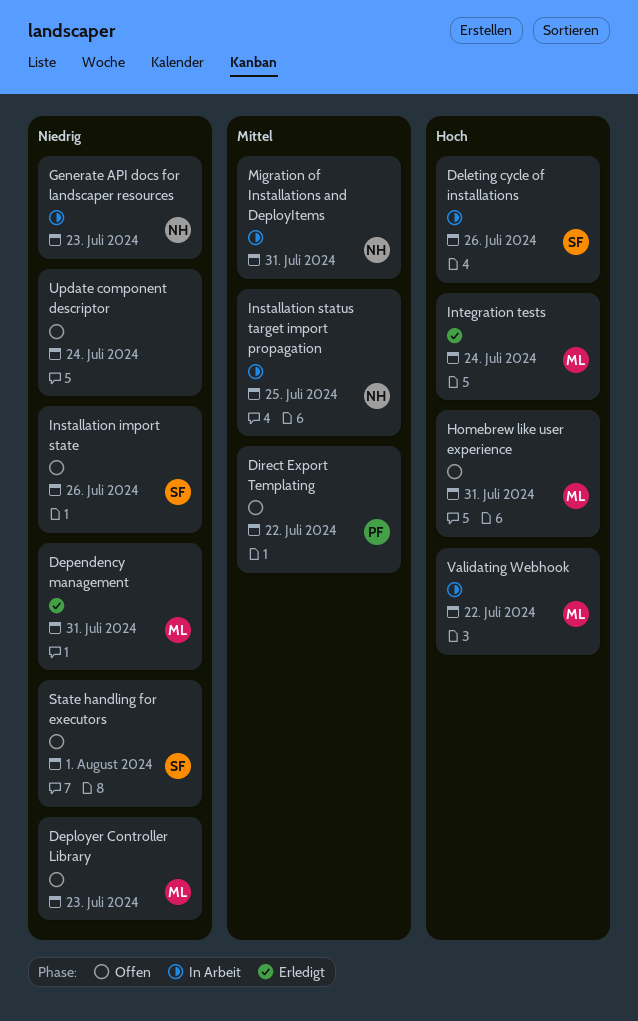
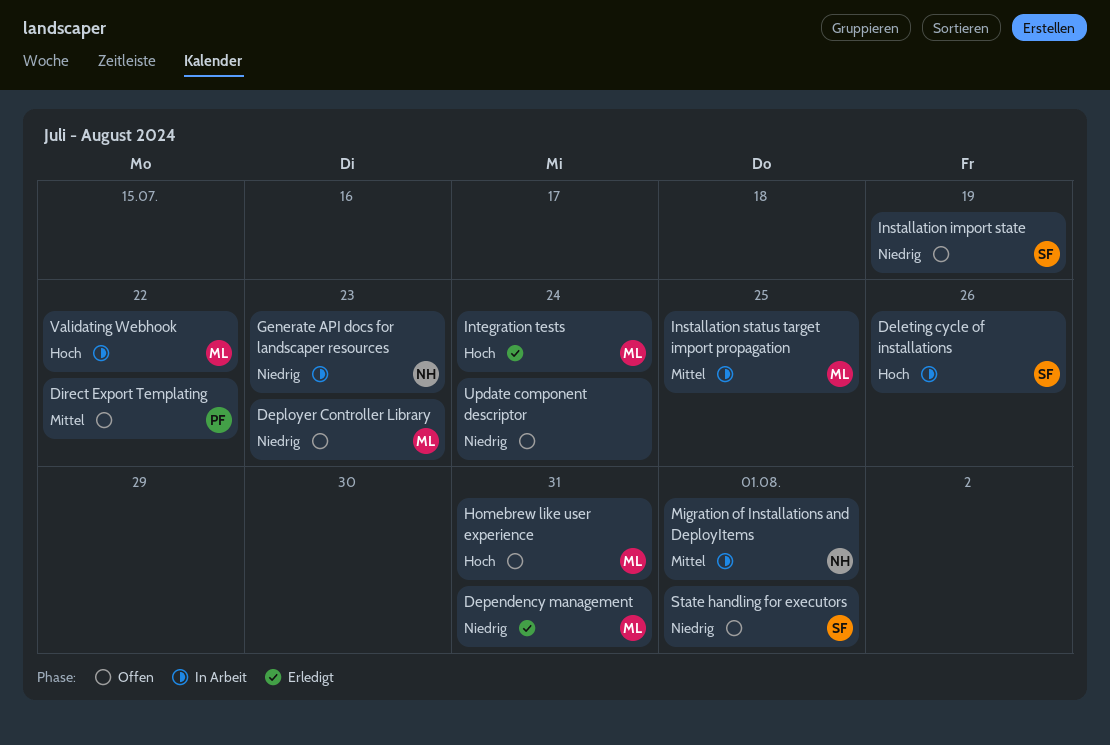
Installation import state, due: Jul 26 -> Jul 19
Installation status target import propagation, owner: NH -> ML
Migration of Installations and DeployItems, due: Jul 31 -> Aug 1

